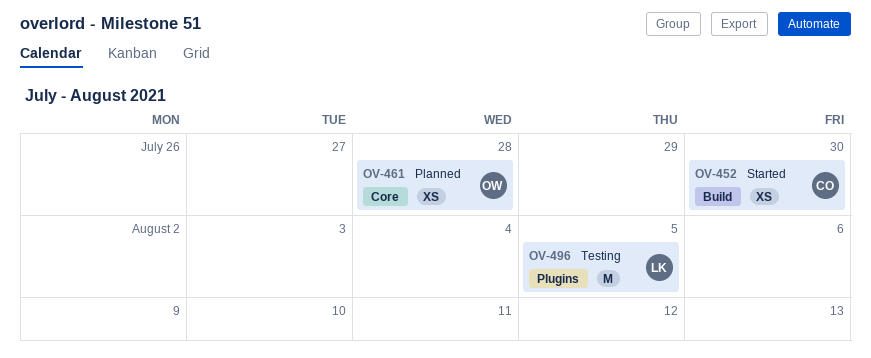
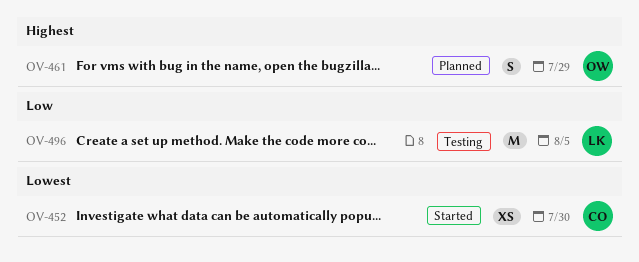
OV-461, estimate: XS -> S
OV-461, due: Jul 28 -> Jul 29

